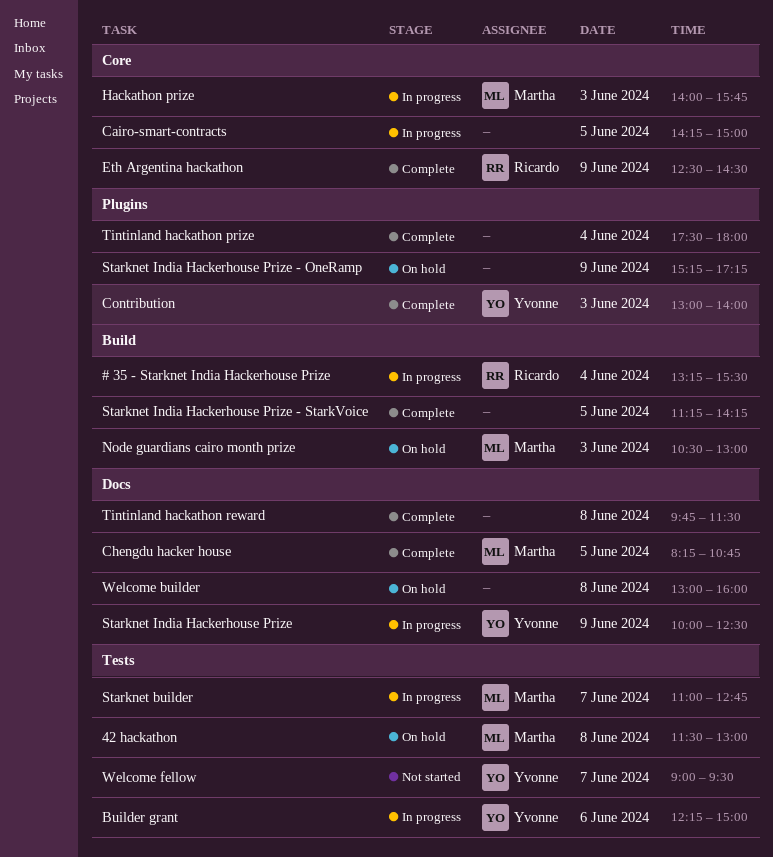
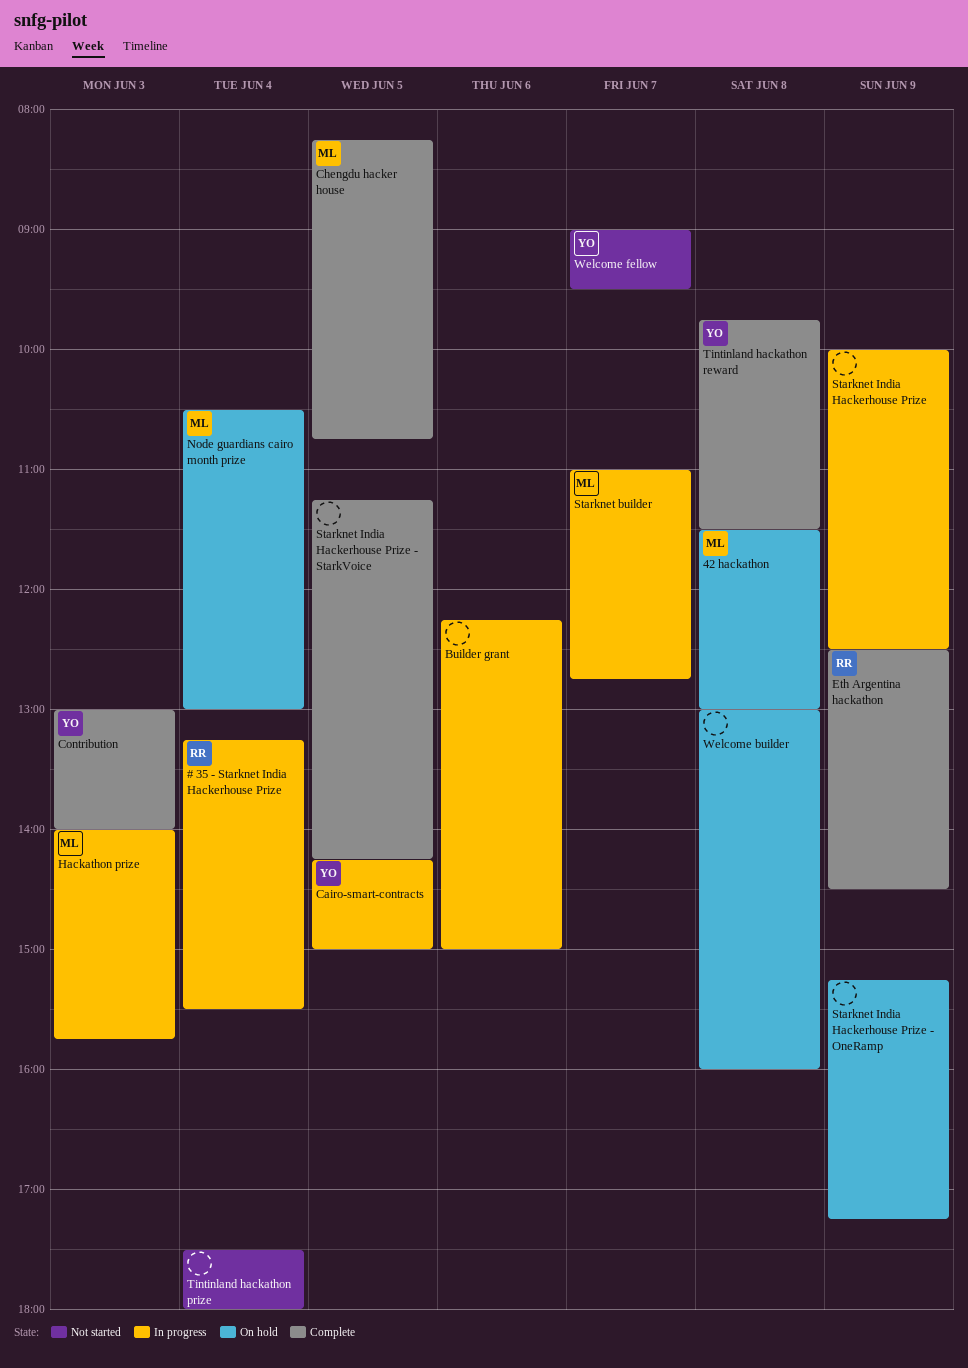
Builder grant, owner: Yvonne -> none
Cairo-smart-contracts, owner: none -> Yvonne
Node guardians cairo month prize, day: Jun 3 -> Jun 4
Starknet India Hackerhouse Prize, owner: Yvonne -> none
Tintinland hackathon prize, status: Complete -> Not started
Tintinland hackathon reward, owner: none -> Yvonne

